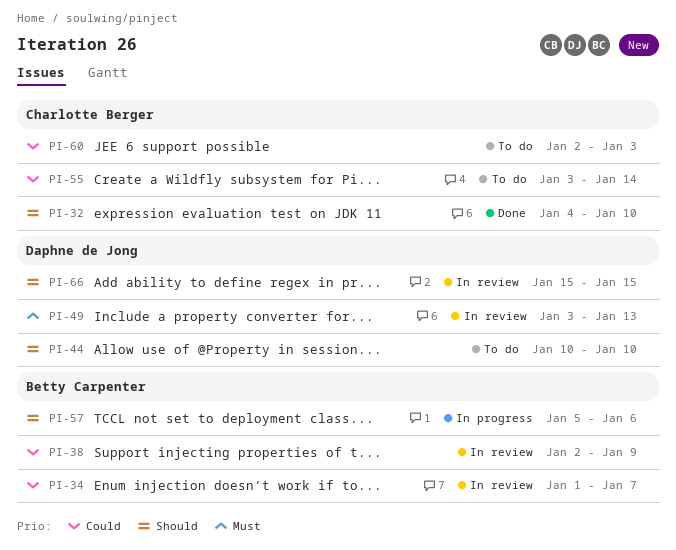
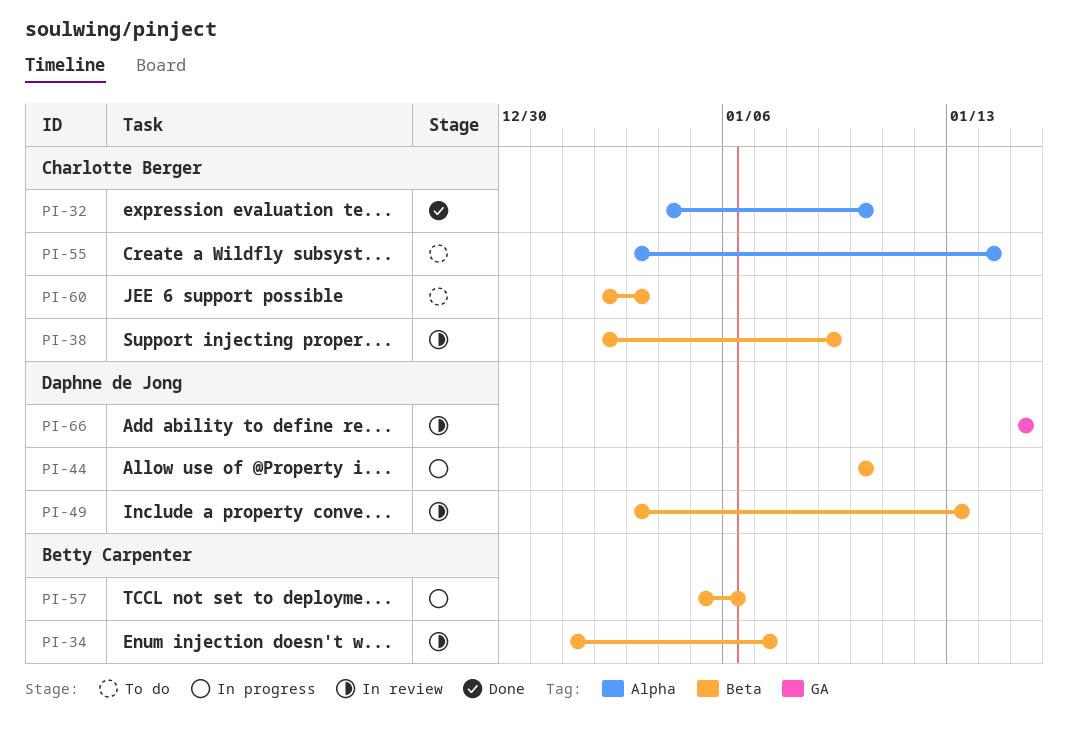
PI-38, owner: Betty Carpenter -> Charlotte Berger
PI-44, status: To do -> In progress

